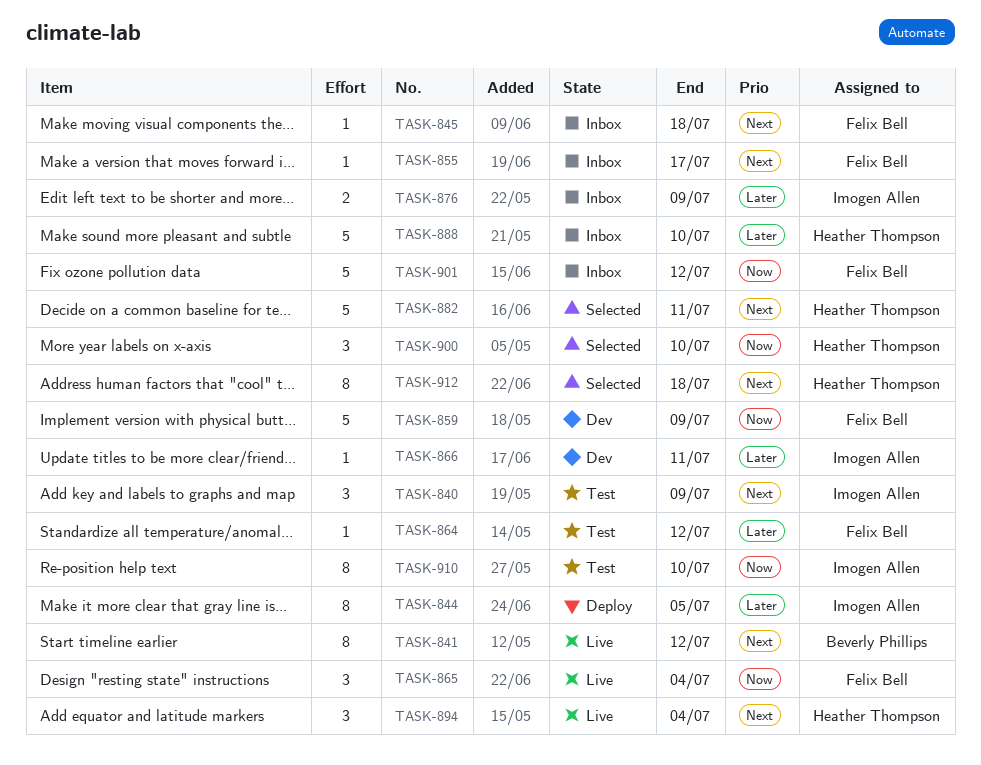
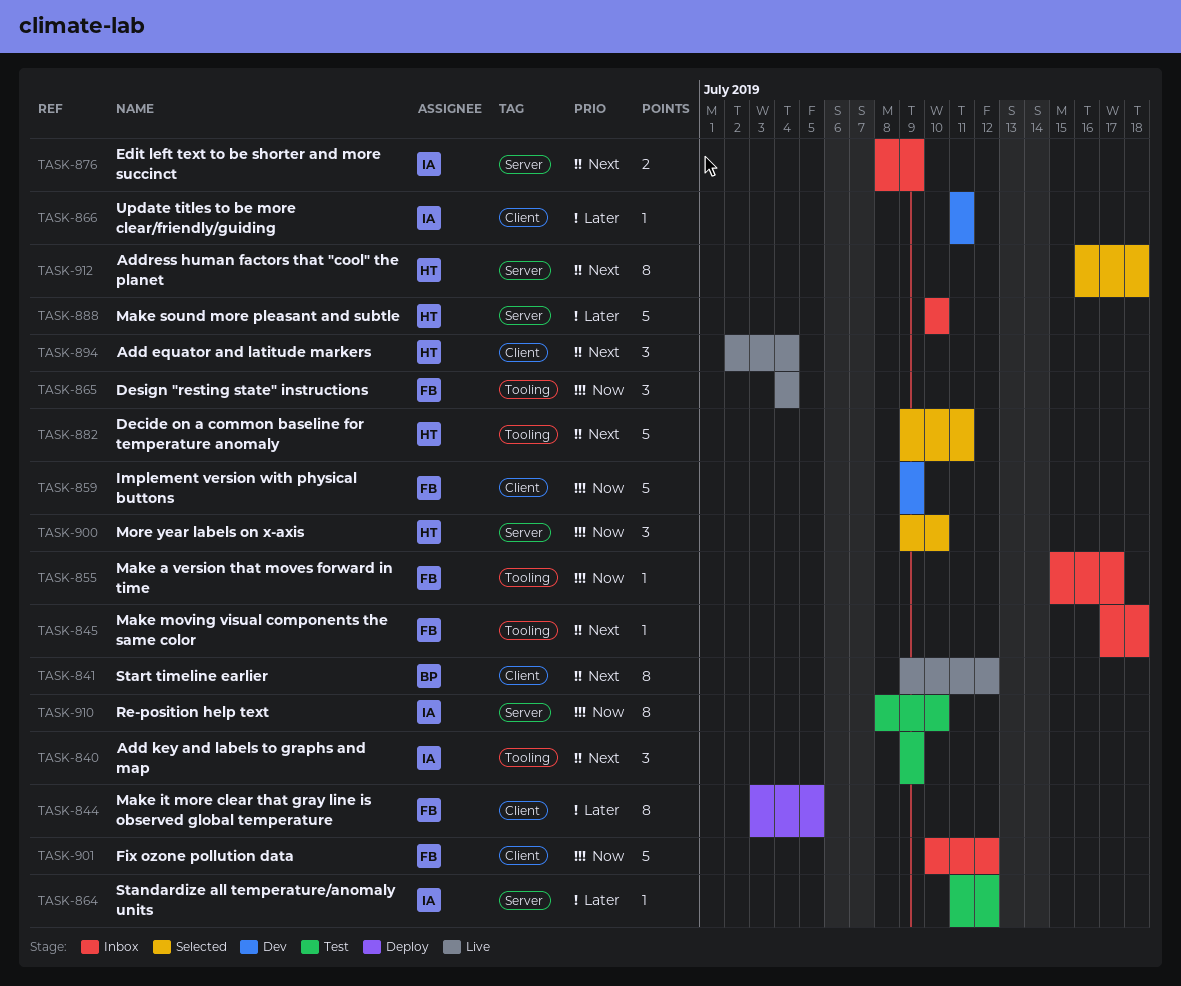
TASK-844, owner: Imogen Allen -> Felix Bell
TASK-855, priority: Next -> Now
TASK-864, owner: Felix Bell -> Imogen Allen
TASK-876, priority: Later -> Next

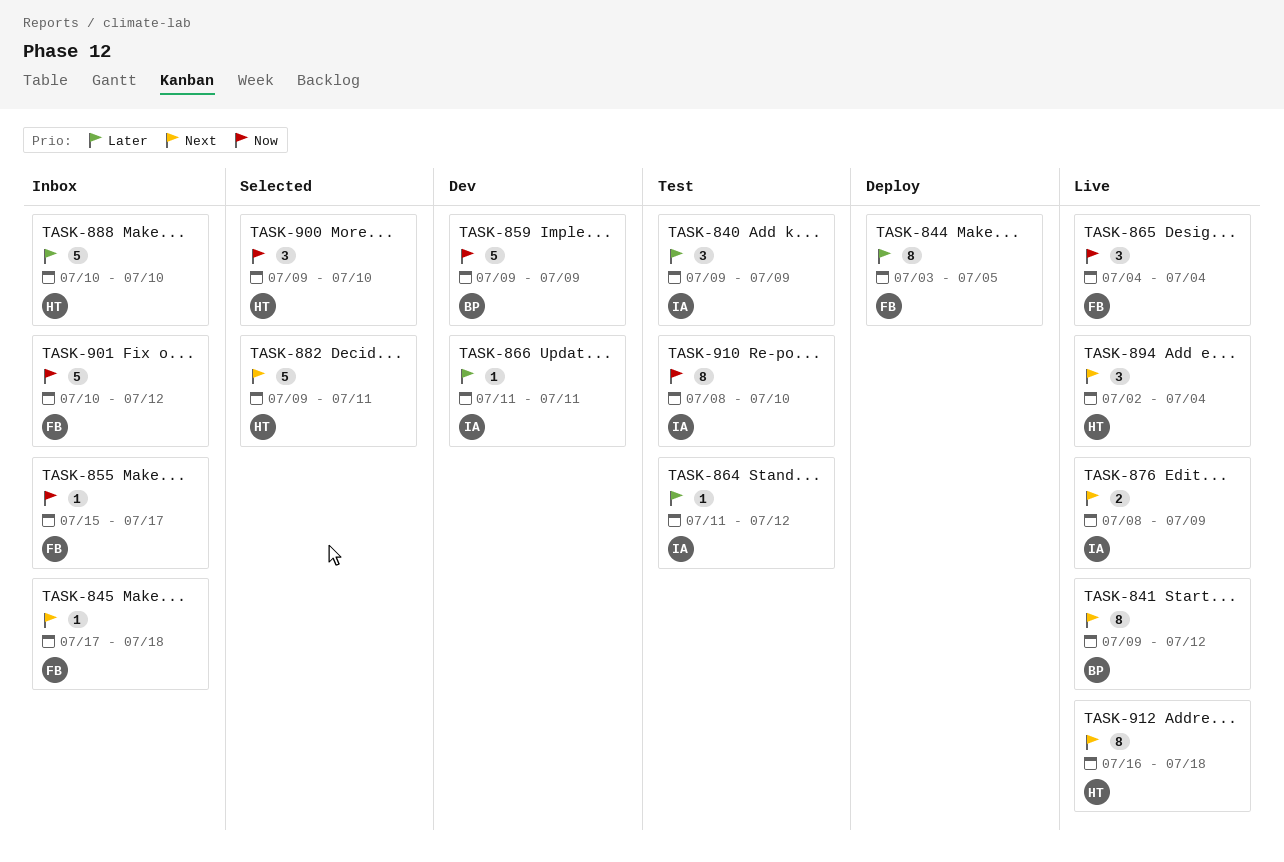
TASK-840, priority: Next -> Later
TASK-859, owner: FB -> BP
TASK-876, status: Inbox -> Live
TASK-912, status: Selected -> Live

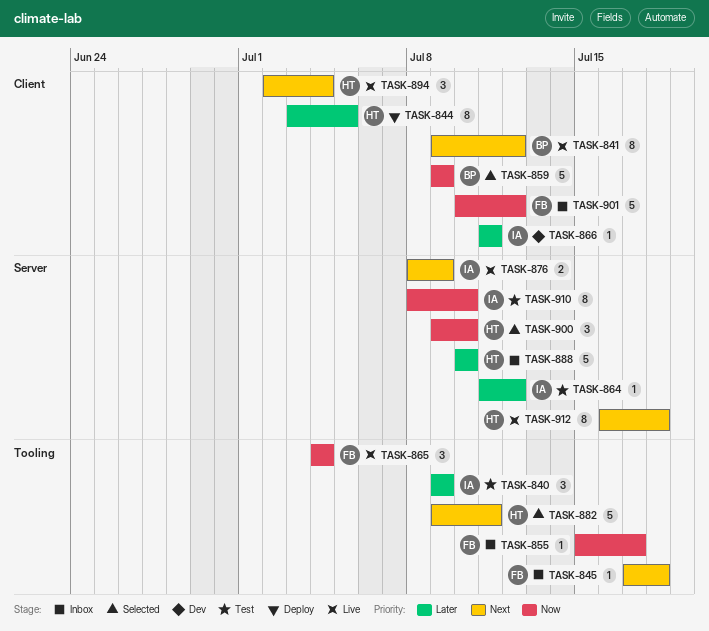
TASK-844, owner: FB -> HT
TASK-859, status: Dev -> Selected

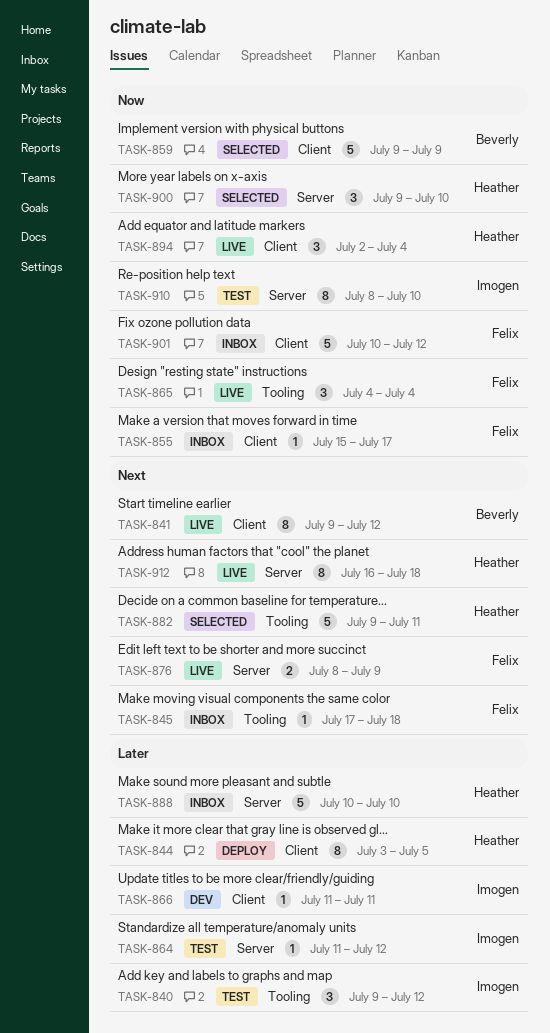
TASK-840, due: Jul 9 -> Jul 12
TASK-855, label: Tooling -> Client
TASK-876, owner: Imogen -> Felix
TASK-894, priority: Next -> Now

